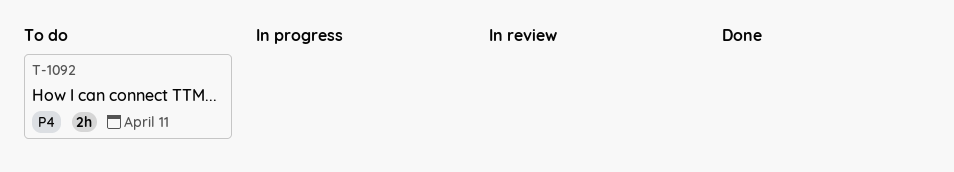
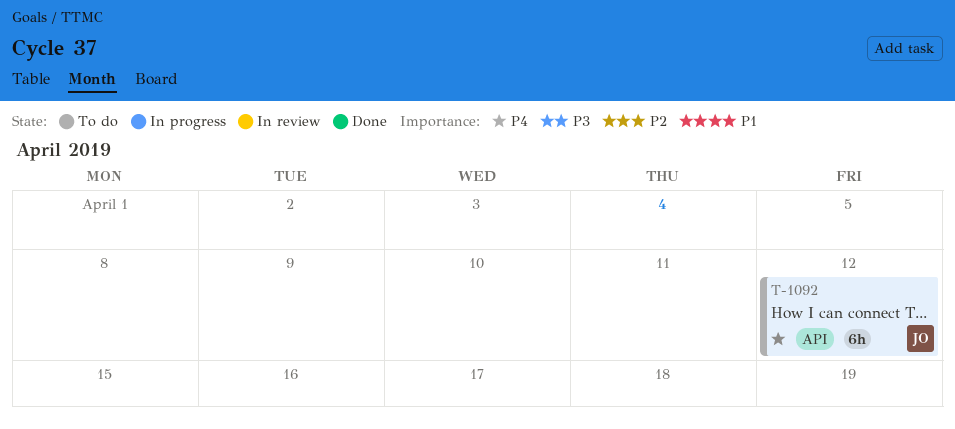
T-1092, estimate: 2h -> 6h
T-1092, due: Apr 11 -> Apr 12

